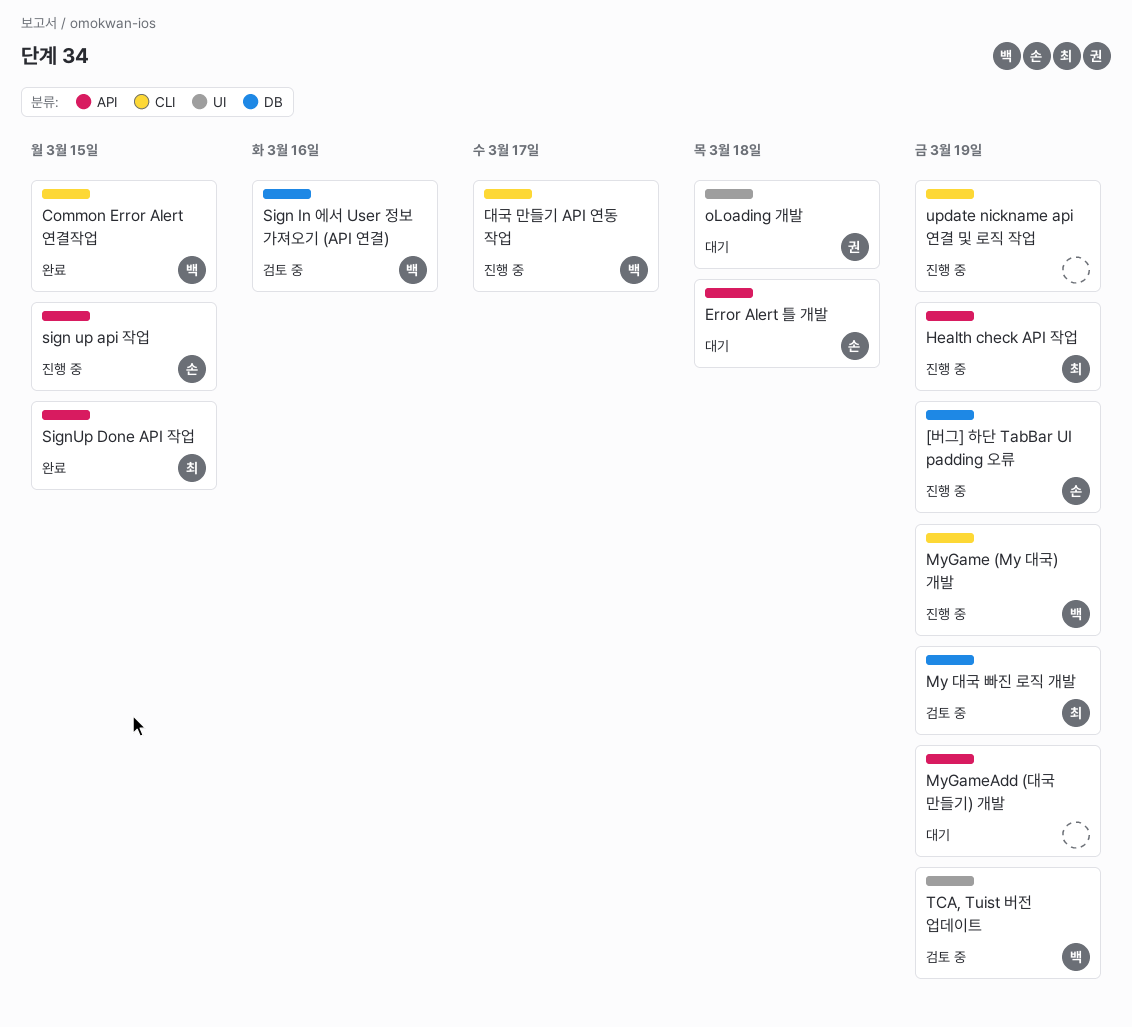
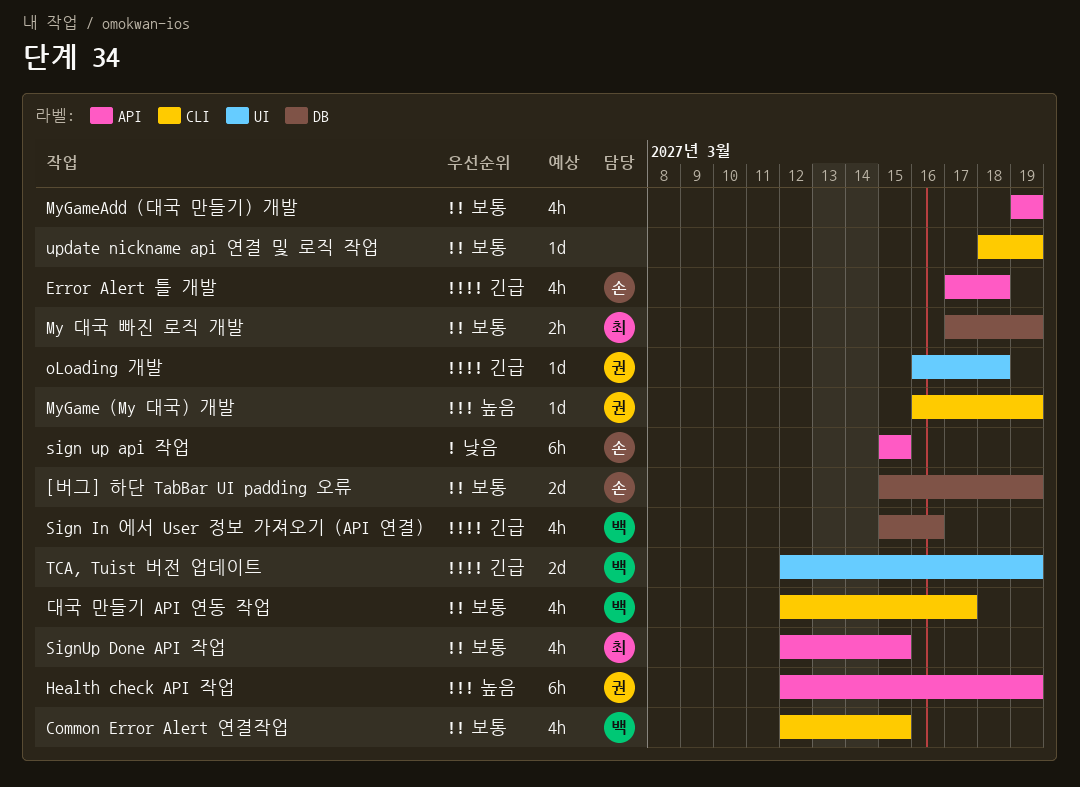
Health check API 작업, owner: 최 -> 권
MyGame (My 대국) 개발, owner: 백 -> 권

